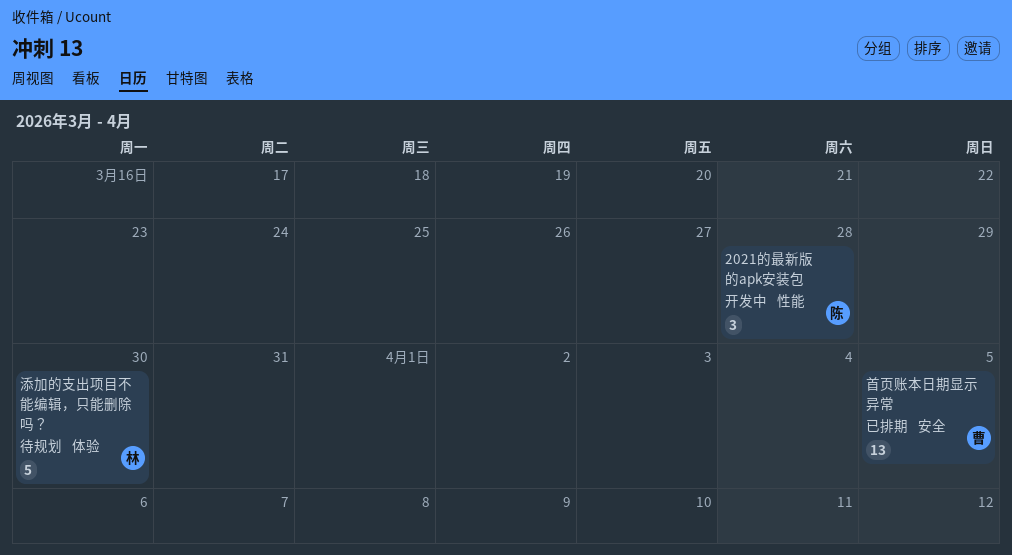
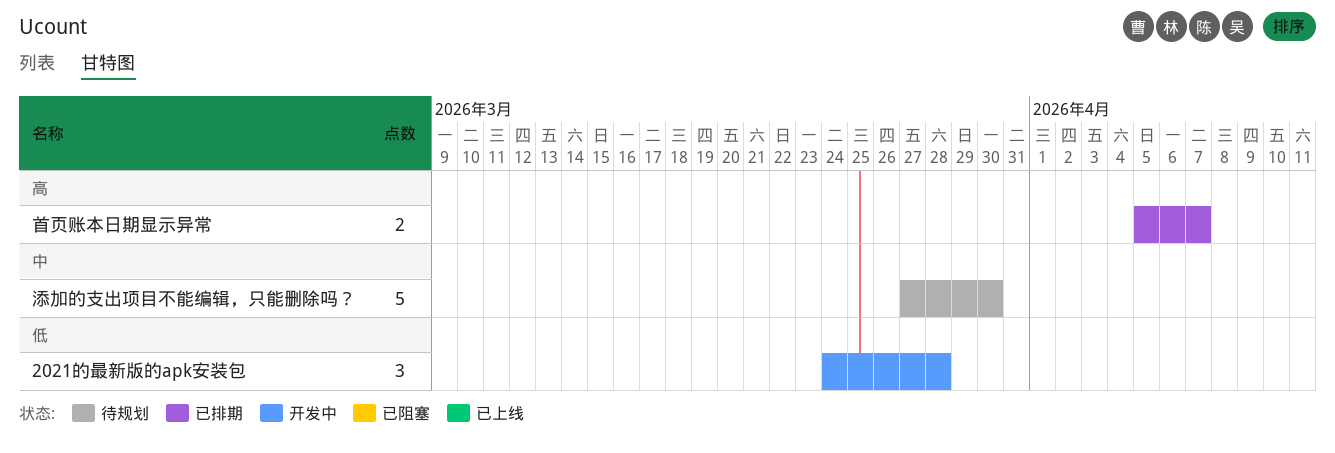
首页账本日期显示异常, estimate: 13 -> 2
首页账本日期显示异常, due: Apr 5 -> Apr 7

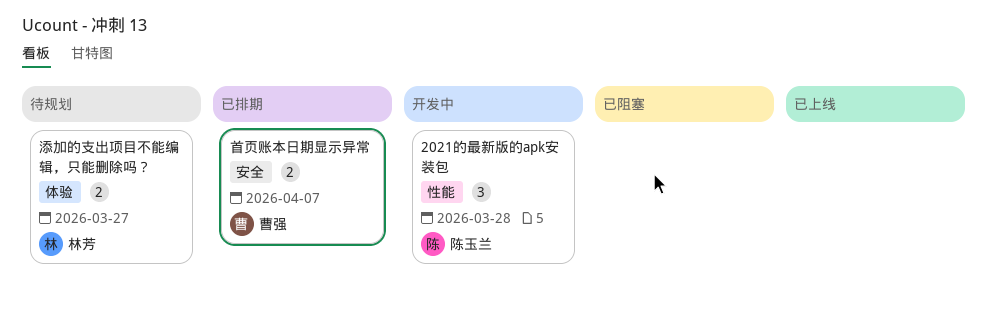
添加的支出项目不能编辑，只能删除吗？, estimate: 5 -> 2
添加的支出项目不能编辑，只能删除吗？, due: Mar 30 -> Mar 27

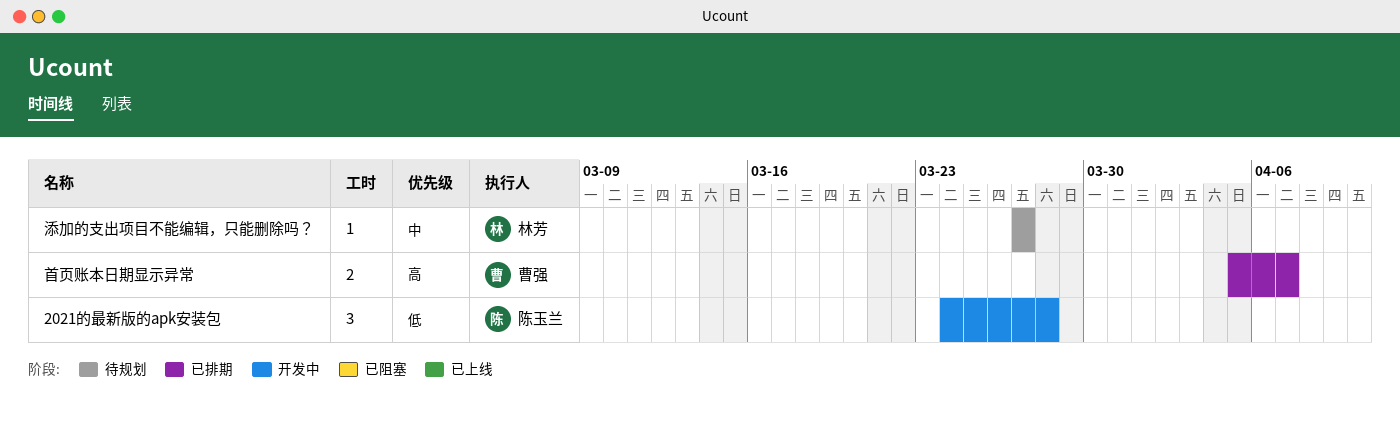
添加的支出项目不能编辑，只能删除吗？, estimate: 2 -> 1

